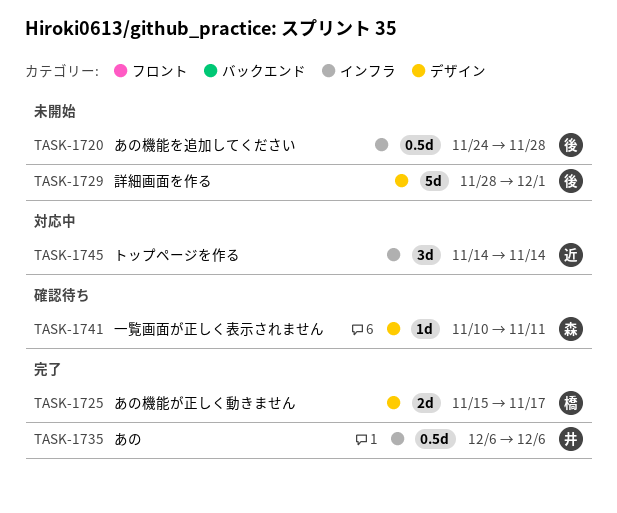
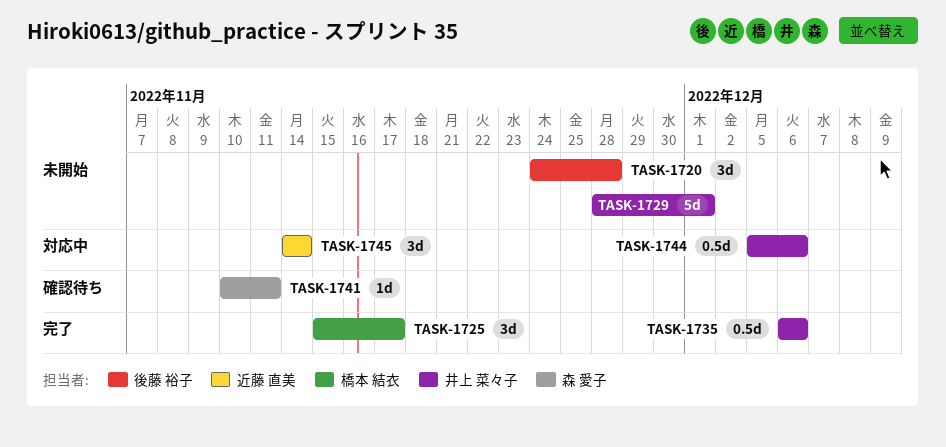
TASK-1720, estimate: 0.5d -> 3d
TASK-1725, estimate: 2d -> 3d
TASK-1729, owner: 後藤 裕子 -> 井上 菜々子
TASK-1744: none -> present

